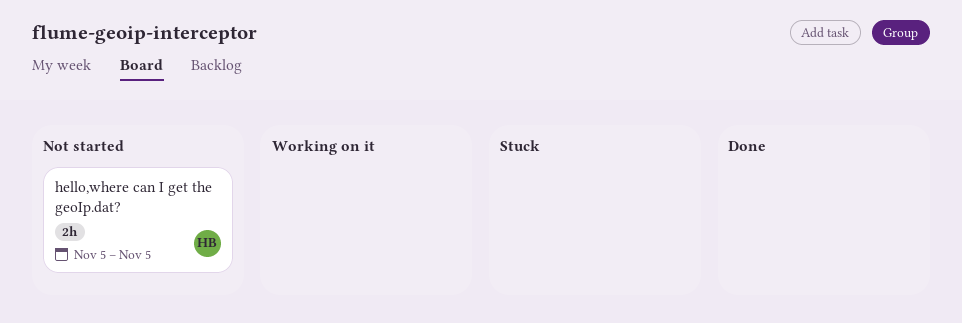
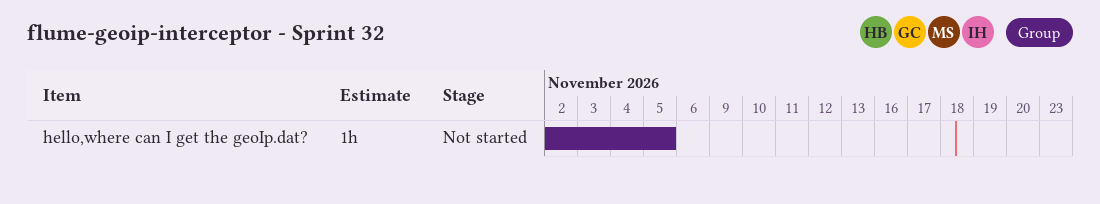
hello,where can I get the geoIp.dat?, estimate: 2h -> 1h
hello,where can I get the geoIp.dat?, start: Nov 5 -> Nov 2

